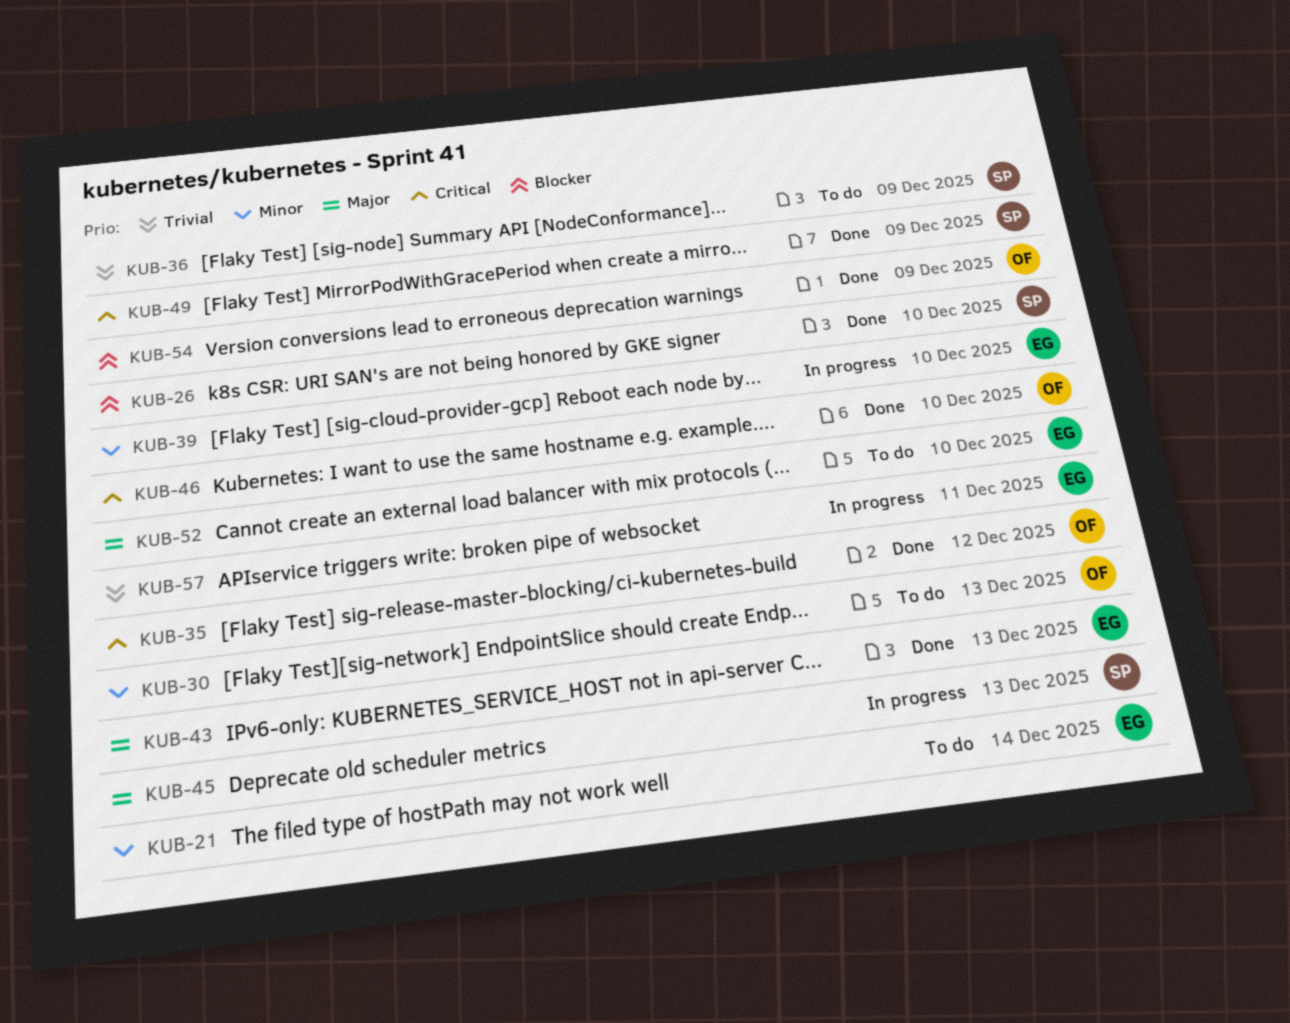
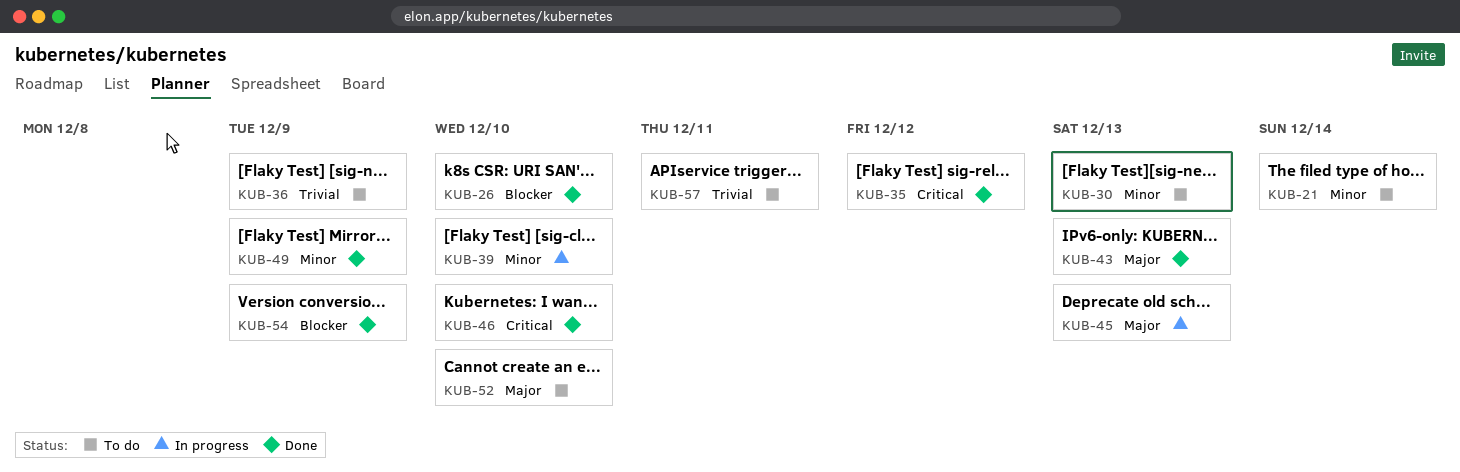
KUB-49, priority: Critical -> Minor
KUB-57, status: In progress -> To do

